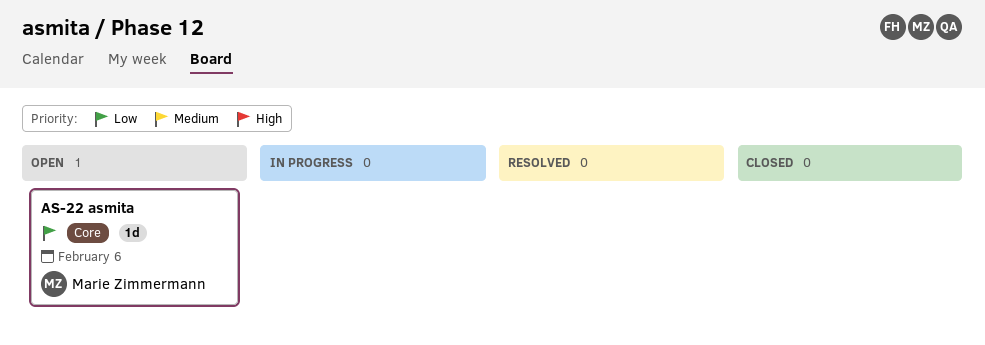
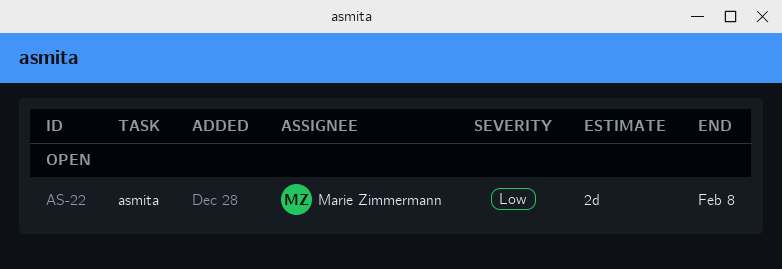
AS-22, estimate: 1d -> 2d
AS-22, due: Feb 6 -> Feb 8

